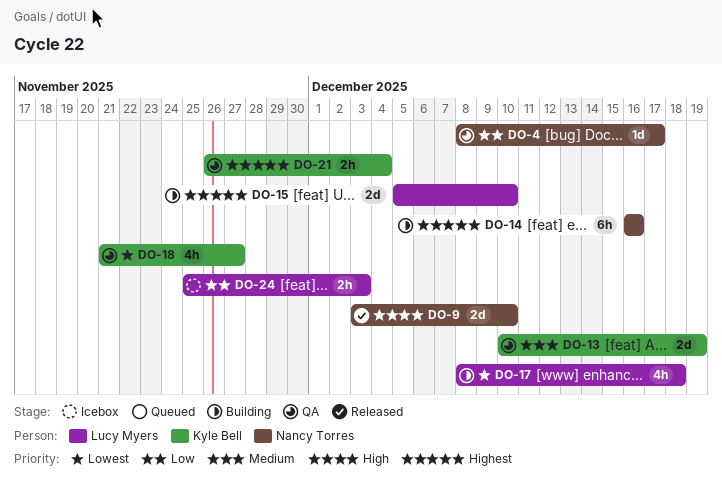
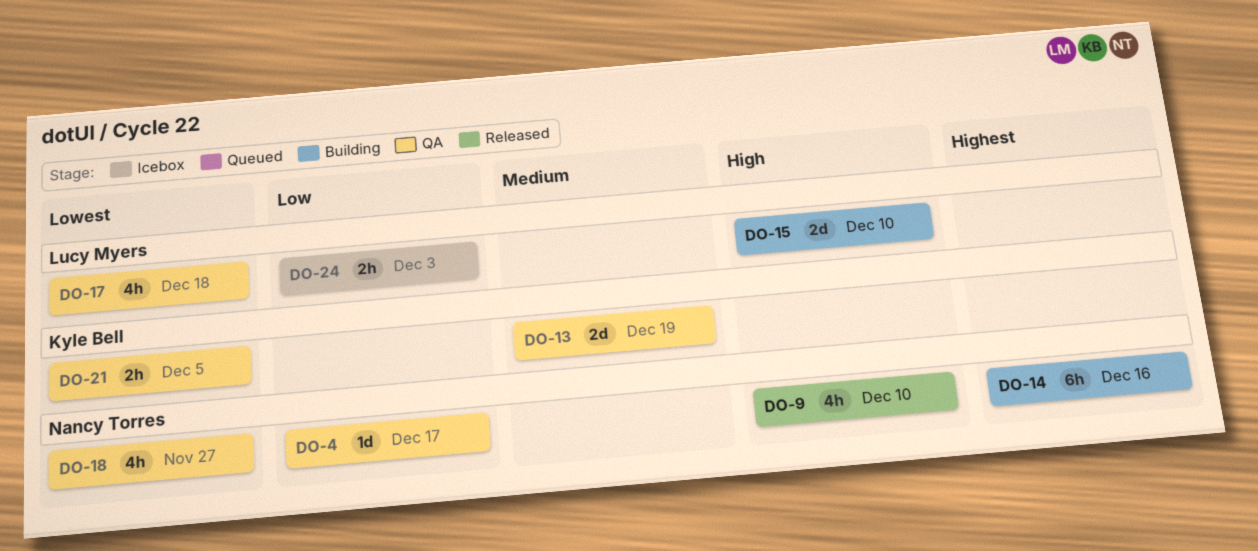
DO-9, estimate: 2d -> 4h
DO-15, priority: Highest -> High
DO-17, status: Building -> QA
DO-18, owner: Kyle Bell -> Nancy Torres
DO-21, priority: Highest -> Lowest
DO-21, due: Dec 4 -> Dec 5

